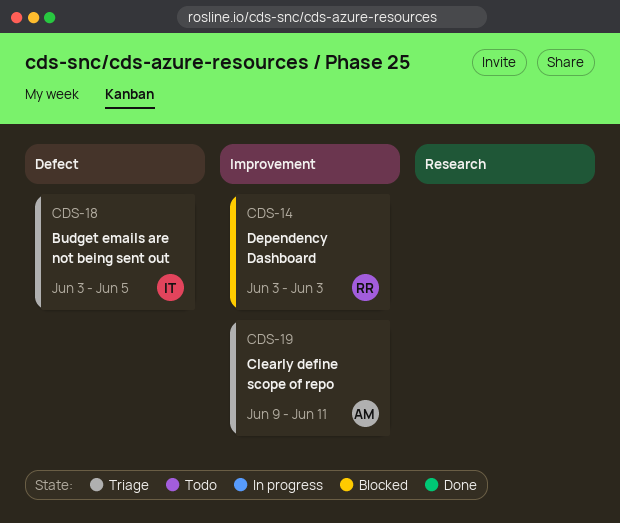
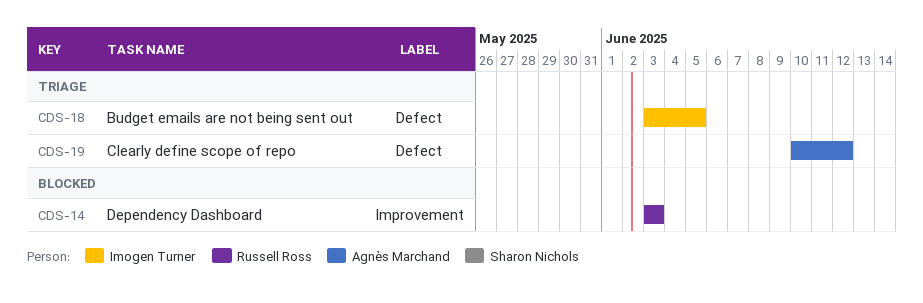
CDS-19, label: Improvement -> Defect
CDS-19, start: Jun 9 -> Jun 10
CDS-19, due: Jun 11 -> Jun 12

